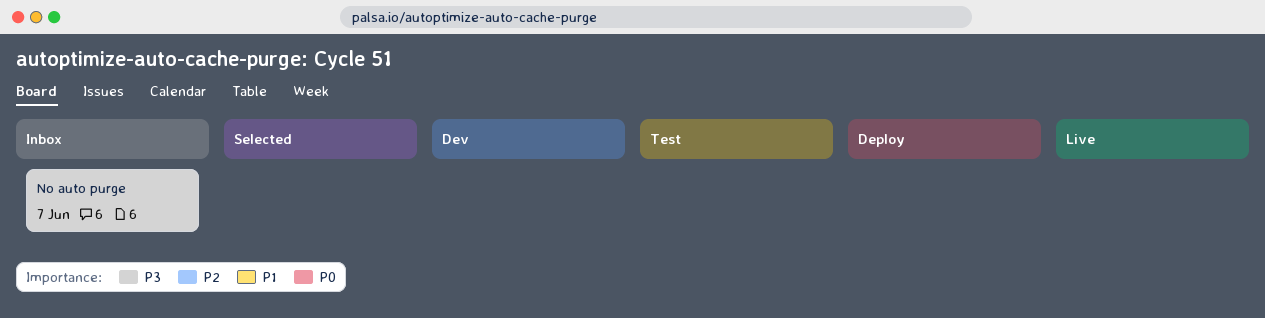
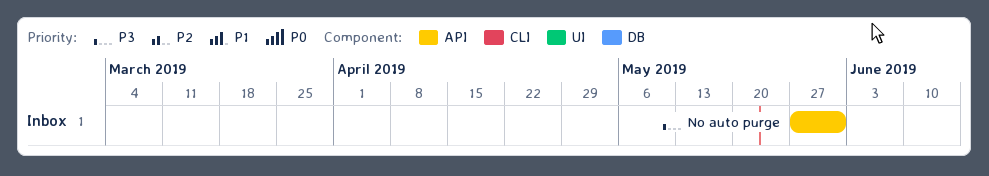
No auto purge, due: Jun 7 -> May 31

